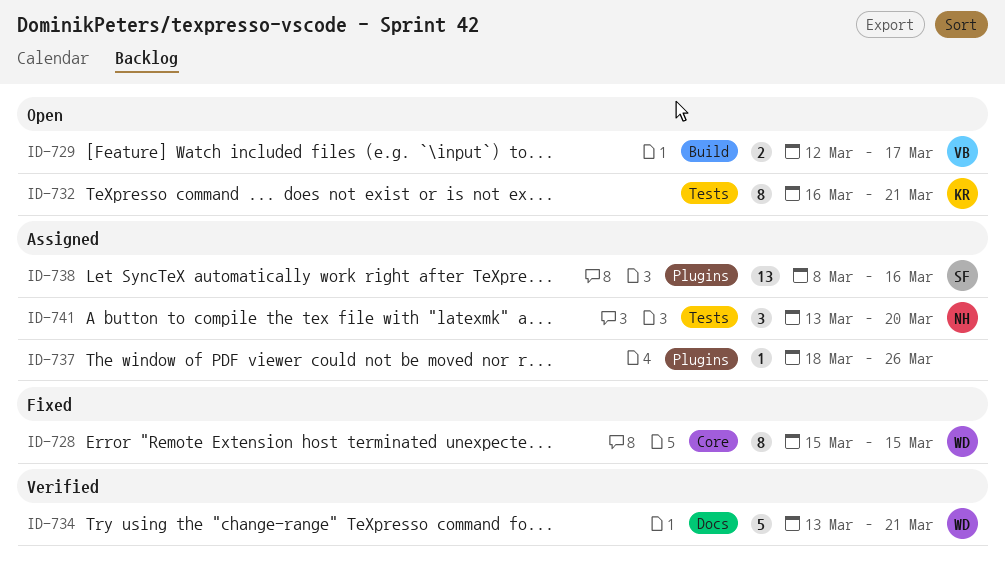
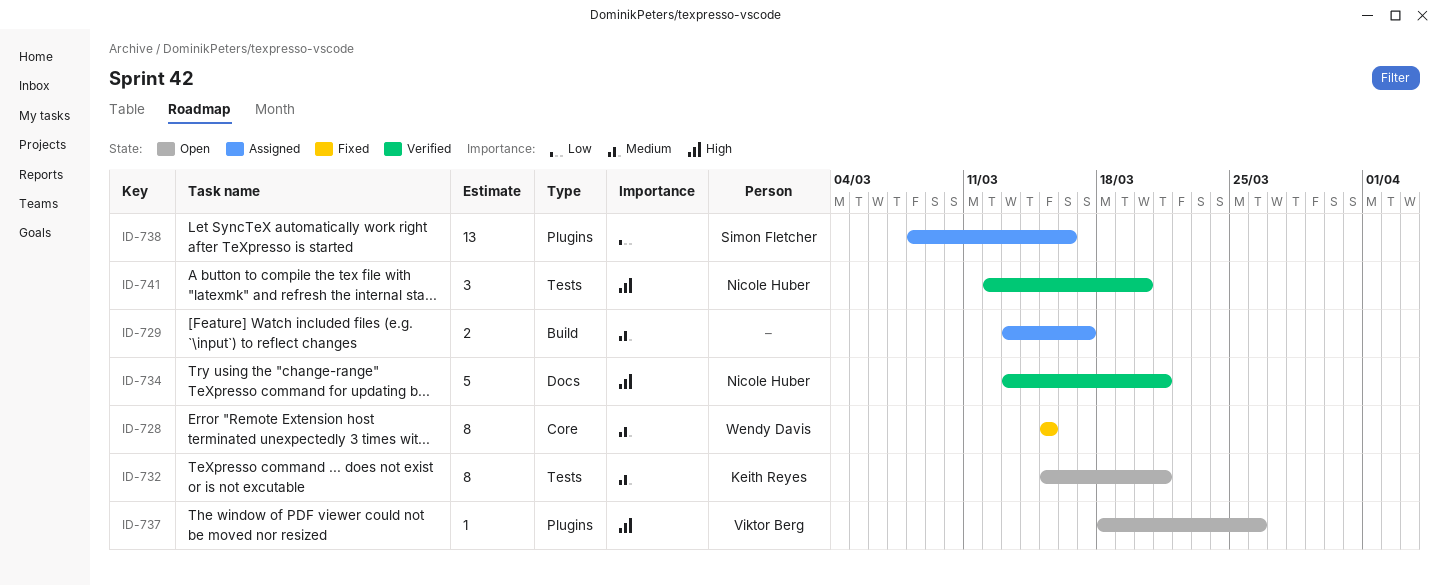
ID-729, status: Open -> Assigned
ID-729, owner: Viktor Berg -> none
ID-729, start: Mar 12 -> Mar 13
ID-732, start: Mar 16 -> Mar 15
ID-734, owner: Wendy Davis -> Nicole Huber
ID-737, status: Assigned -> Open
ID-737, owner: none -> Viktor Berg
ID-741, status: Assigned -> Verified
ID-741, start: Mar 13 -> Mar 12

